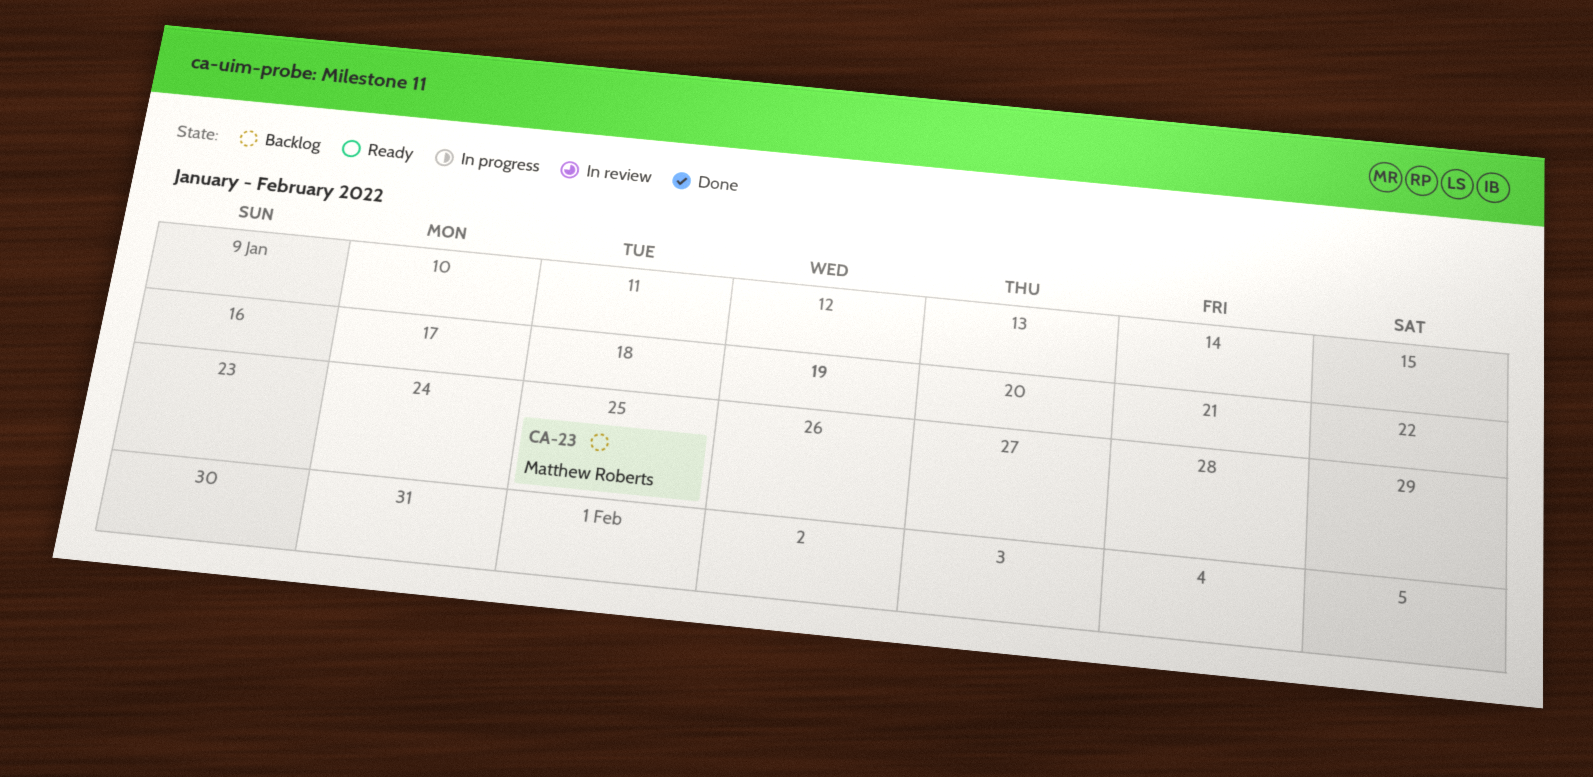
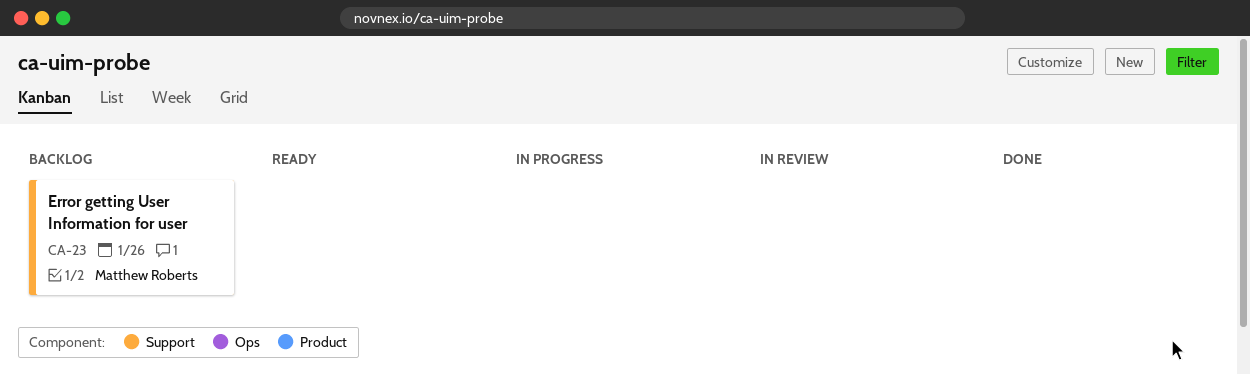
CA-23, due: Jan 25 -> Jan 26

